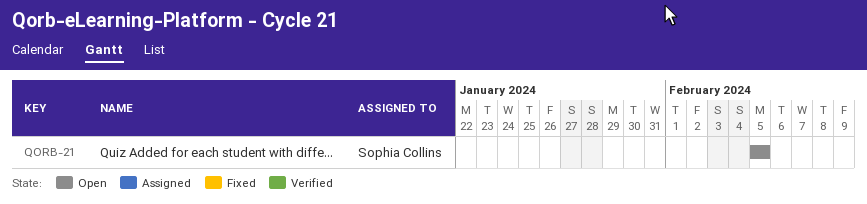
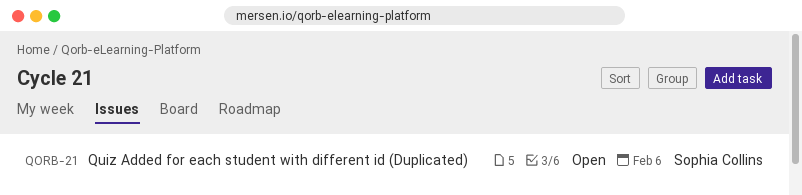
QORB-21, due: Feb 5 -> Feb 6

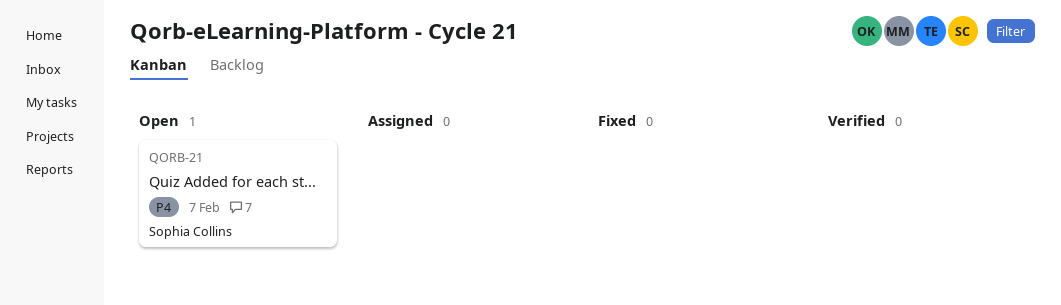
QORB-21, due: Feb 6 -> Feb 7

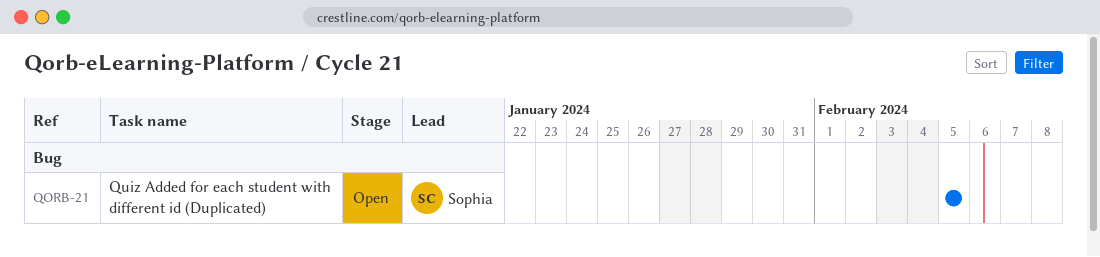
QORB-21, due: Feb 7 -> Feb 5

